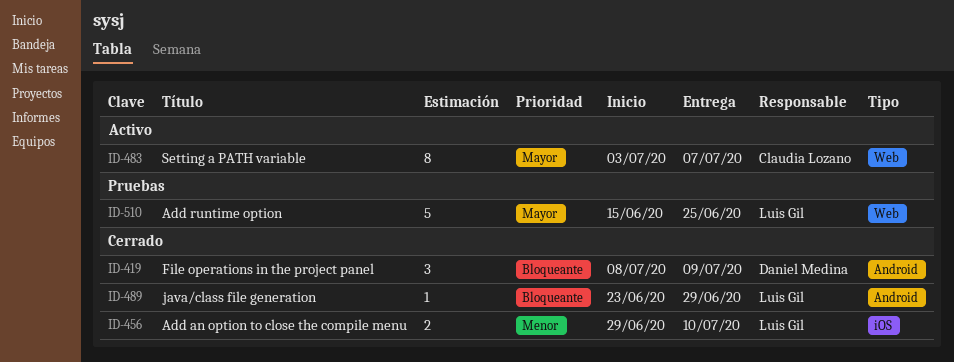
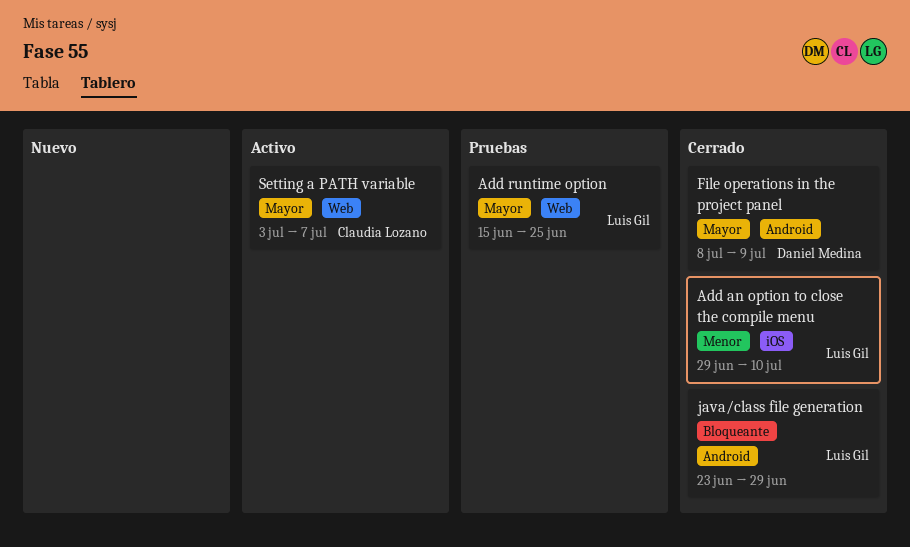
File operations in the project panel, priority: Bloqueante -> Mayor

